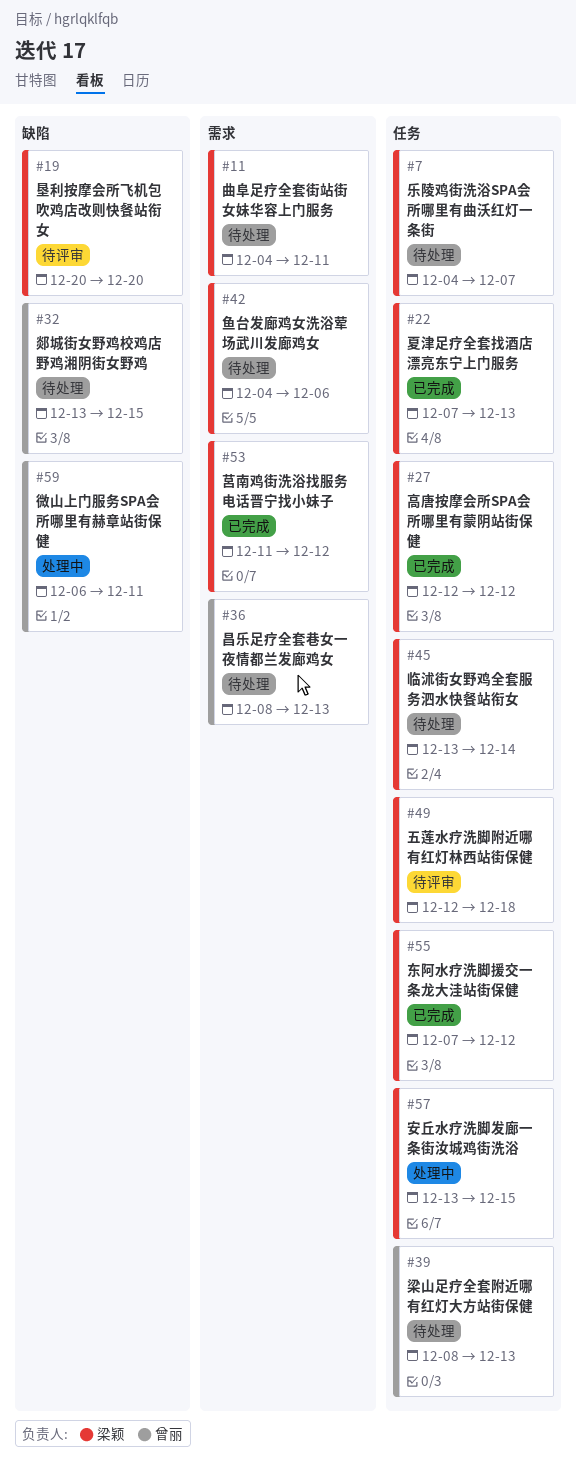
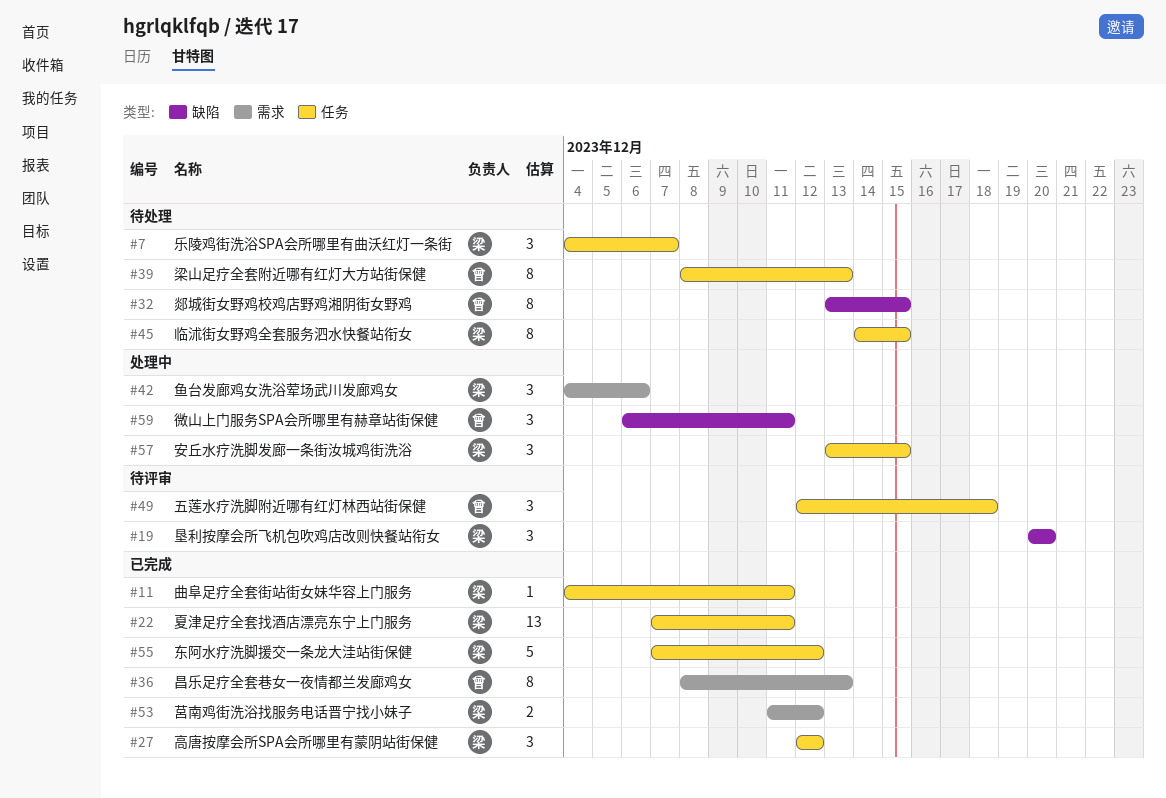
#11, status: 待处理 -> 已完成
#11, label: 需求 -> 任务
#22, due: Dec 13 -> Dec 11
#36, status: 待处理 -> 已完成
#42, status: 待处理 -> 处理中
#45, start: Dec 13 -> Dec 14
#45, due: Dec 14 -> Dec 15
#49, owner: 梁颖 -> 曾丽

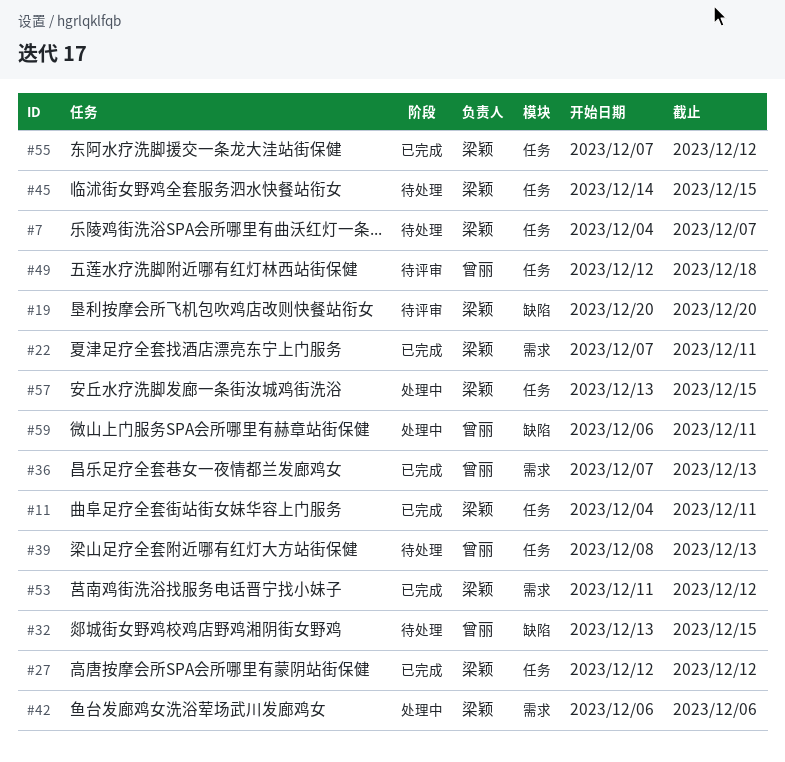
#22, label: 任务 -> 需求
#36, start: Dec 8 -> Dec 7
#42, start: Dec 4 -> Dec 6

